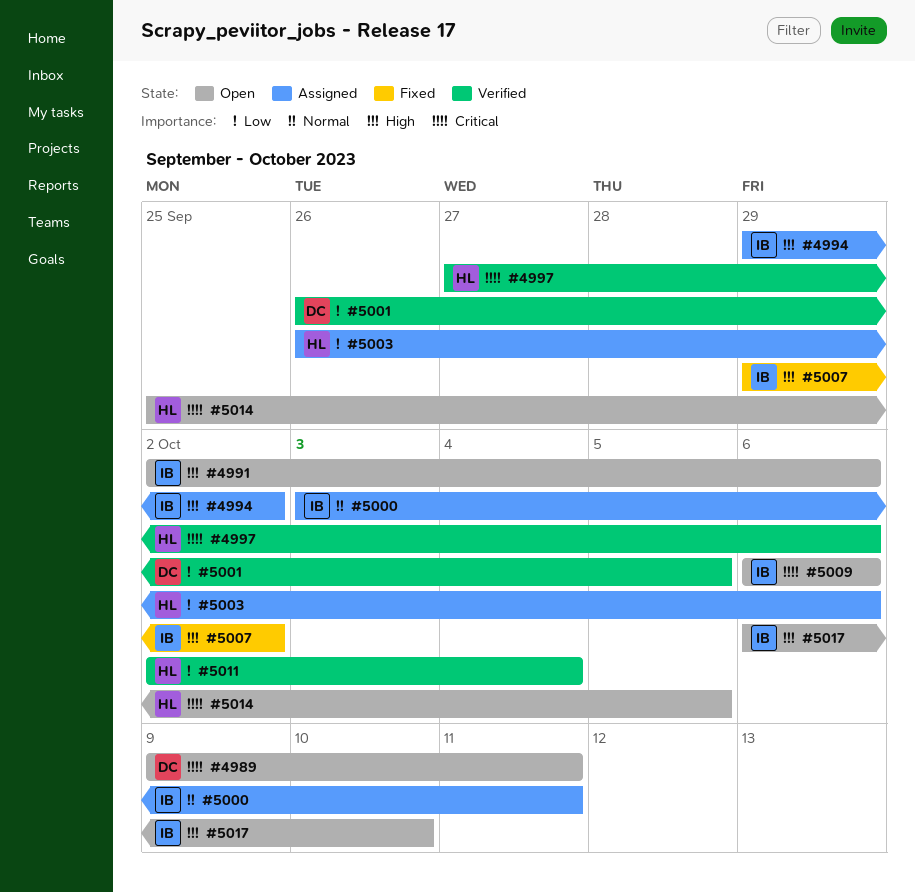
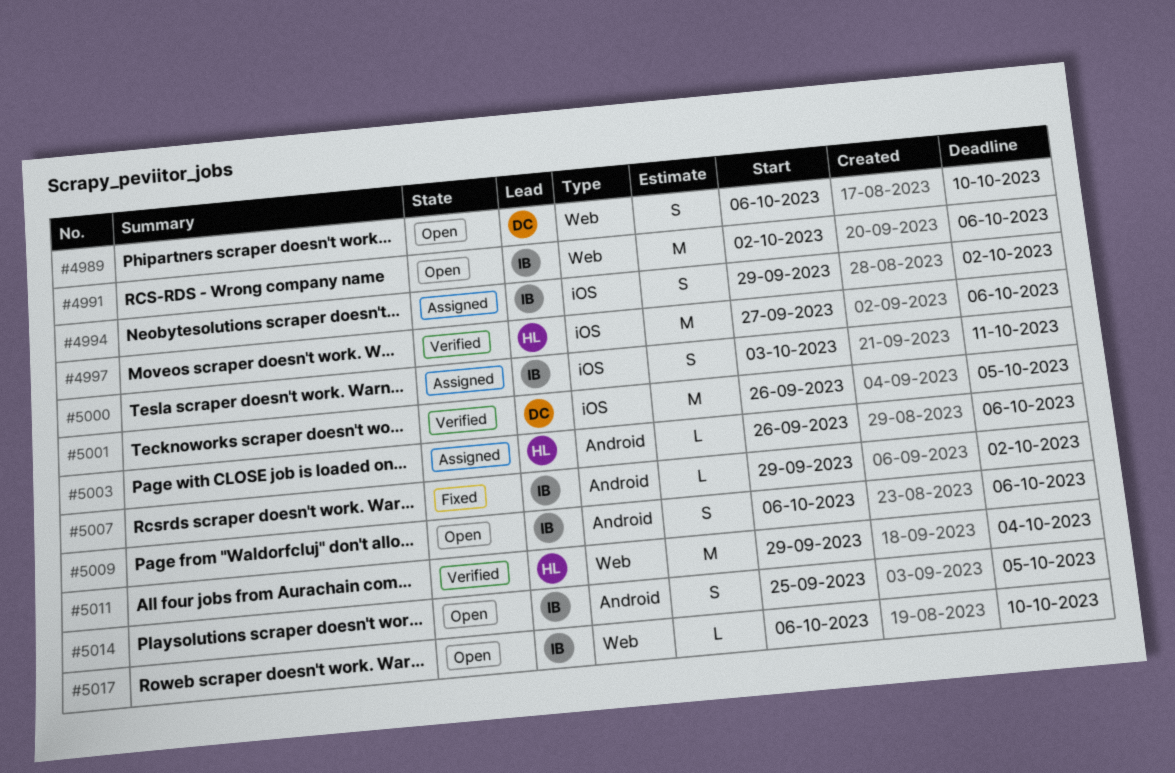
#4989, start: Oct 9 -> Oct 6
#4989, due: Oct 11 -> Oct 10
#5011, start: Oct 2 -> Sep 29
#5014, owner: HL -> IB

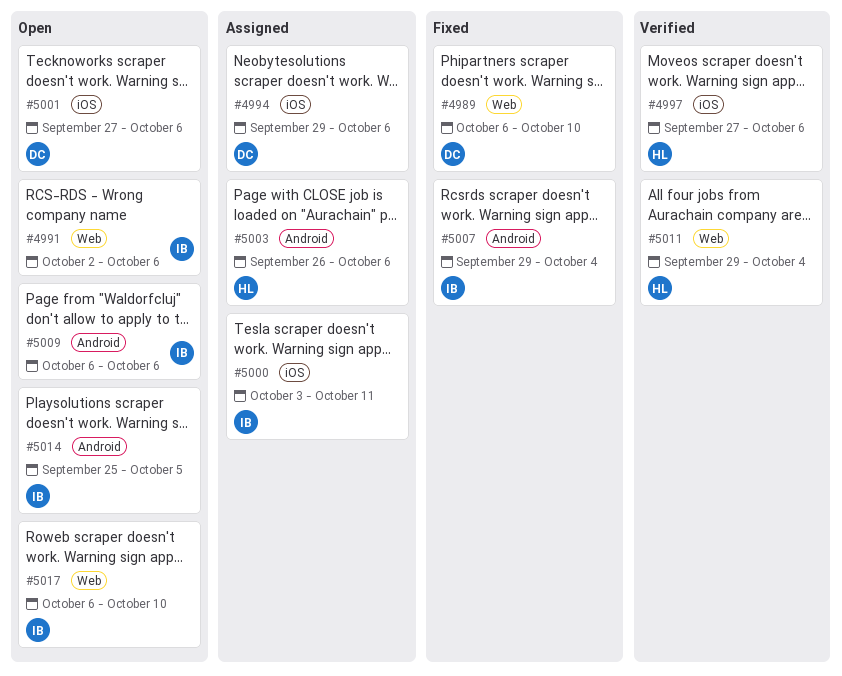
#4989, status: Open -> Fixed
#4994, owner: IB -> DC
#4994, due: Oct 2 -> Oct 6
#5001, status: Verified -> Open
#5001, start: Sep 26 -> Sep 27
#5001, due: Oct 5 -> Oct 6
#5007, due: Oct 2 -> Oct 4

